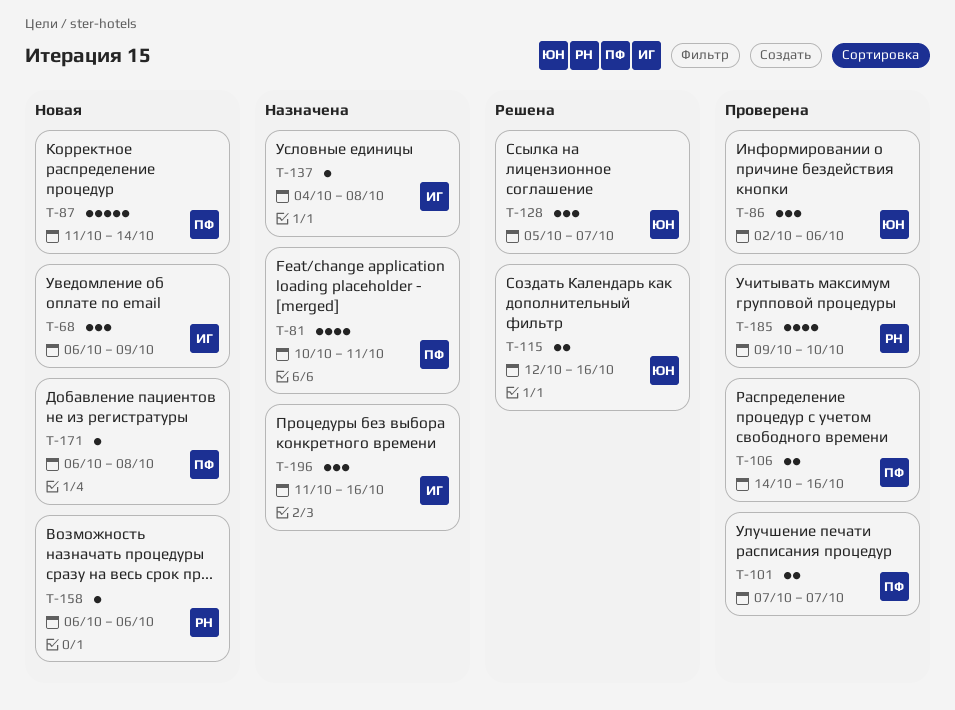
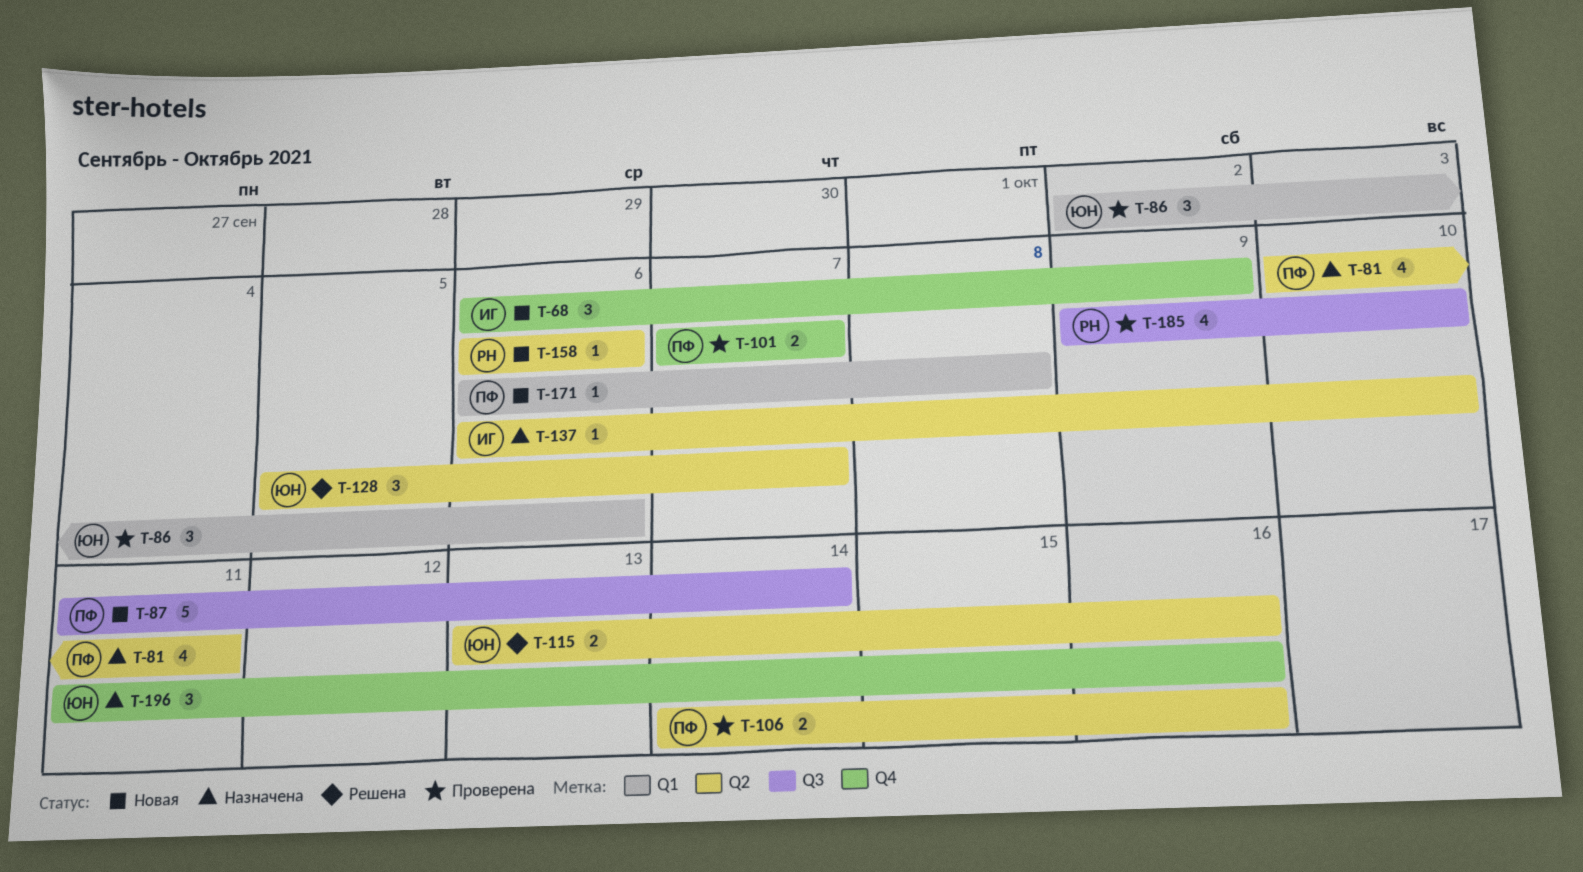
T-115, start: Oct 12 -> Oct 13
T-137, start: Oct 4 -> Oct 6
T-137, due: Oct 8 -> Oct 10
T-196, owner: ИГ -> ЮН

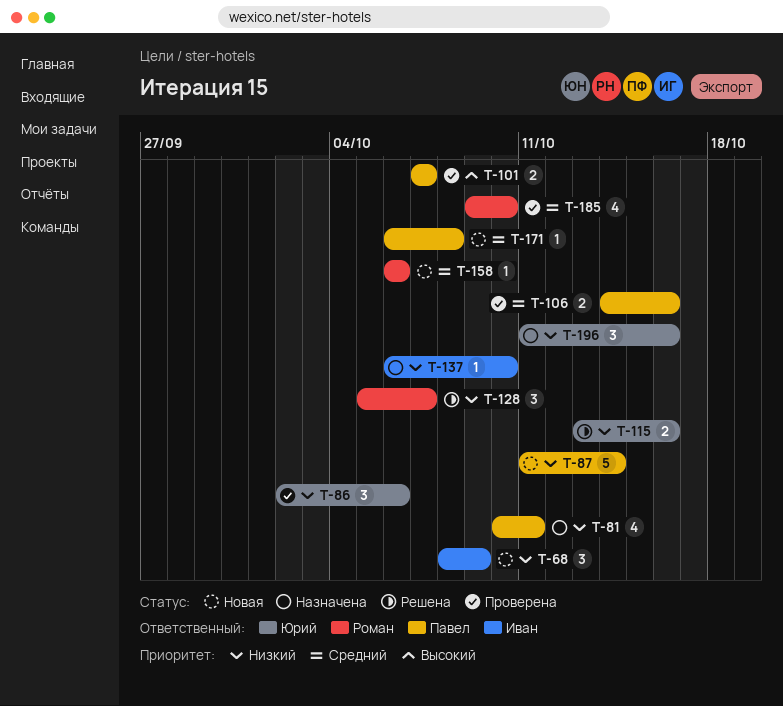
T-68, start: Oct 6 -> Oct 8
T-128, owner: Юрий -> Роман

